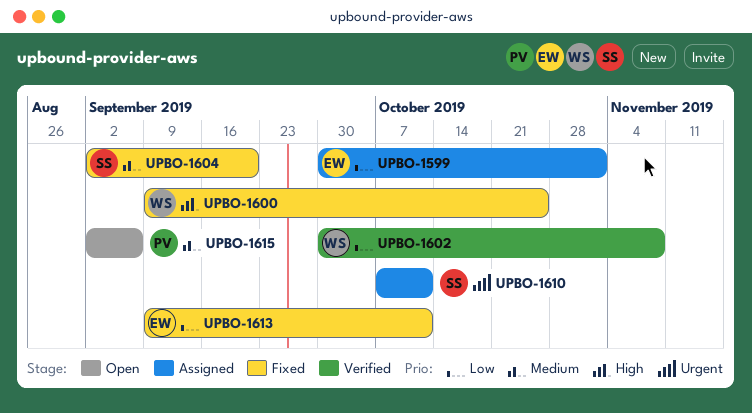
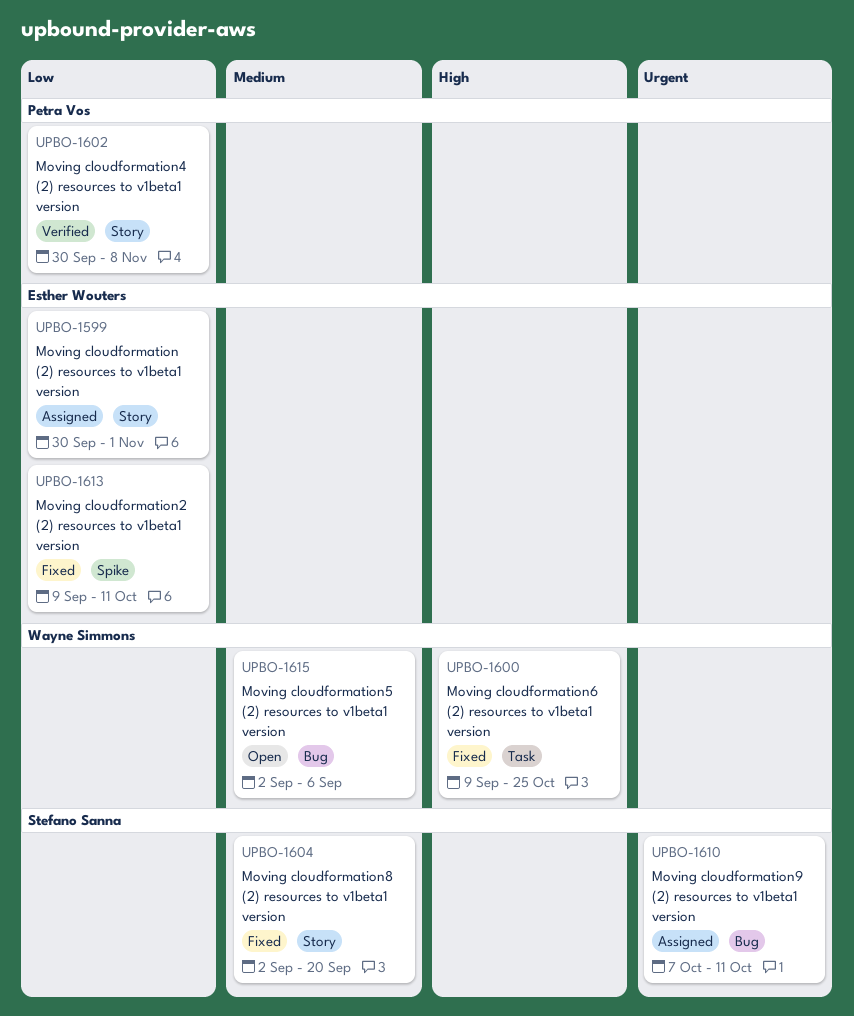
UPBO-1602, owner: Wayne Simmons -> Petra Vos
UPBO-1615, owner: Petra Vos -> Wayne Simmons

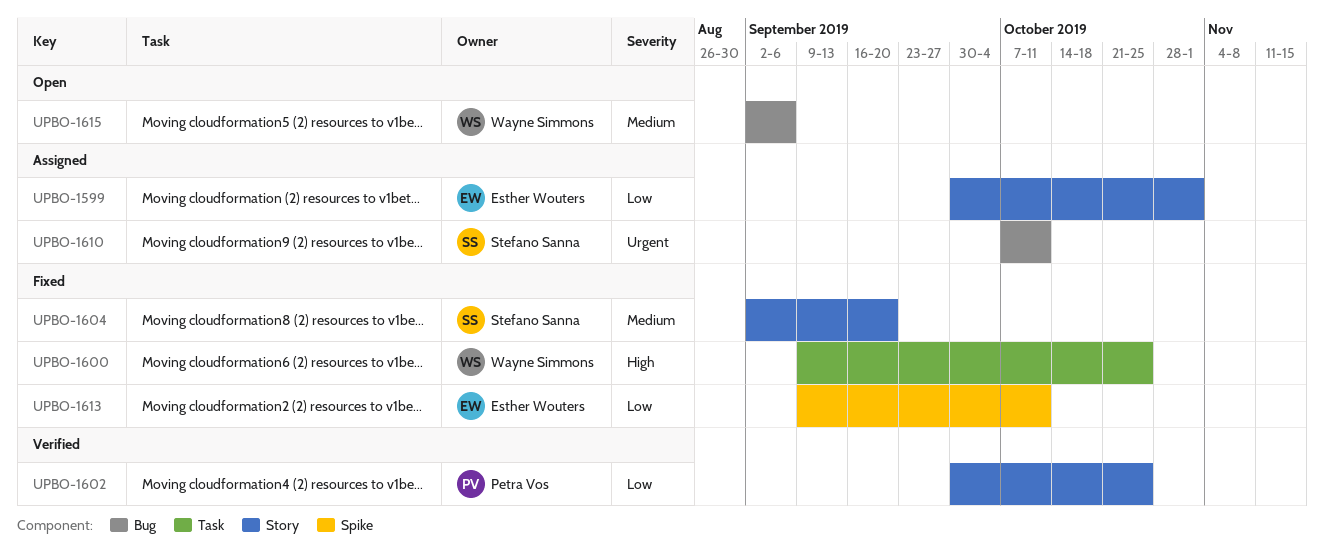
UPBO-1602, due: Nov 8 -> Oct 25

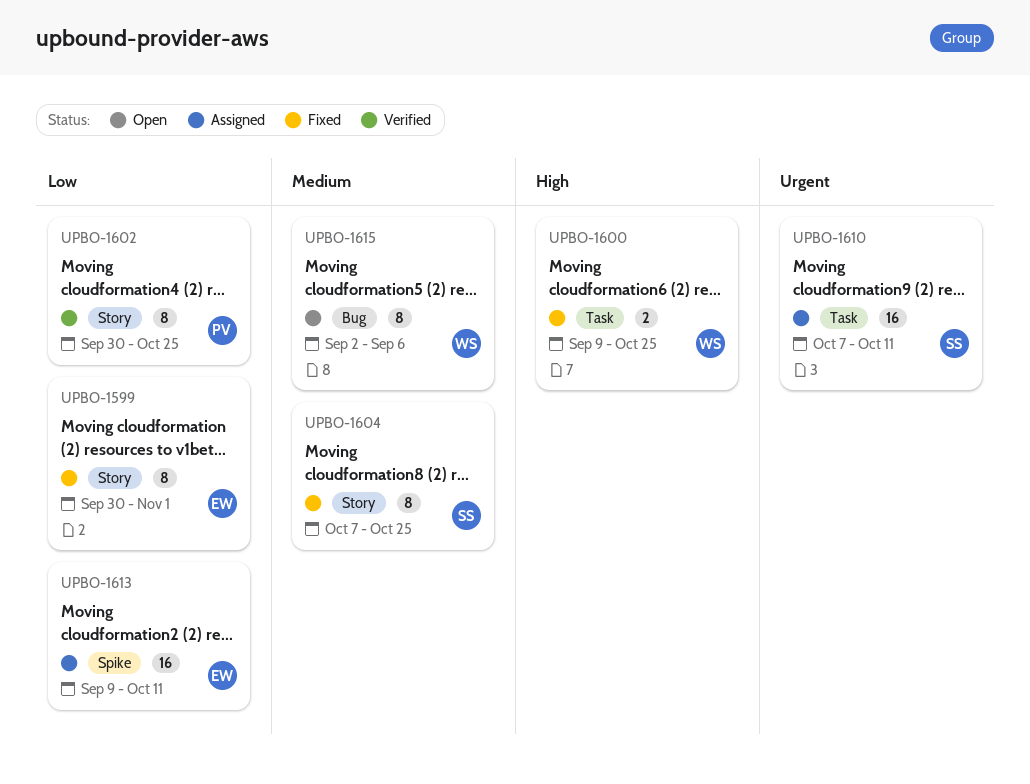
UPBO-1599, status: Assigned -> Fixed
UPBO-1604, start: Sep 2 -> Oct 7
UPBO-1604, due: Sep 20 -> Oct 25
UPBO-1610, label: Bug -> Task
UPBO-1613, status: Fixed -> Assigned

